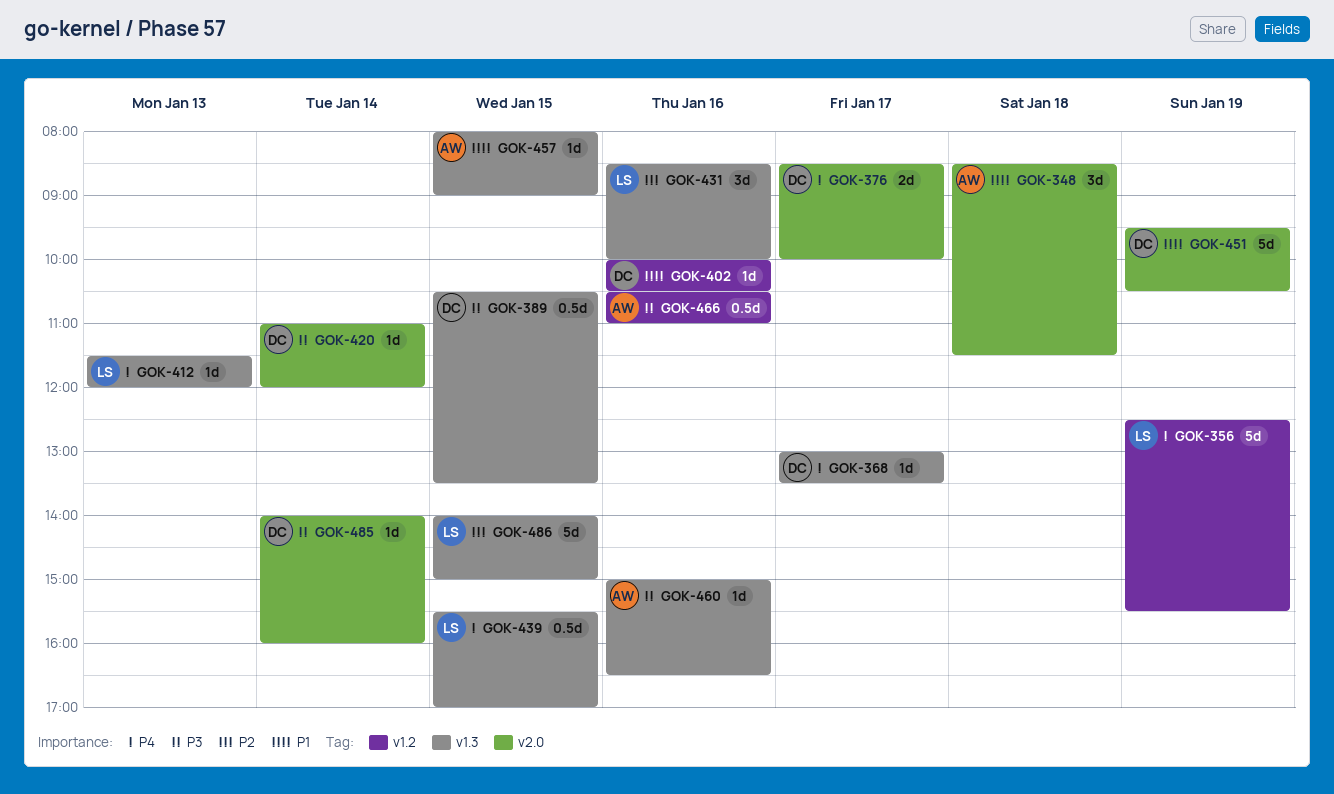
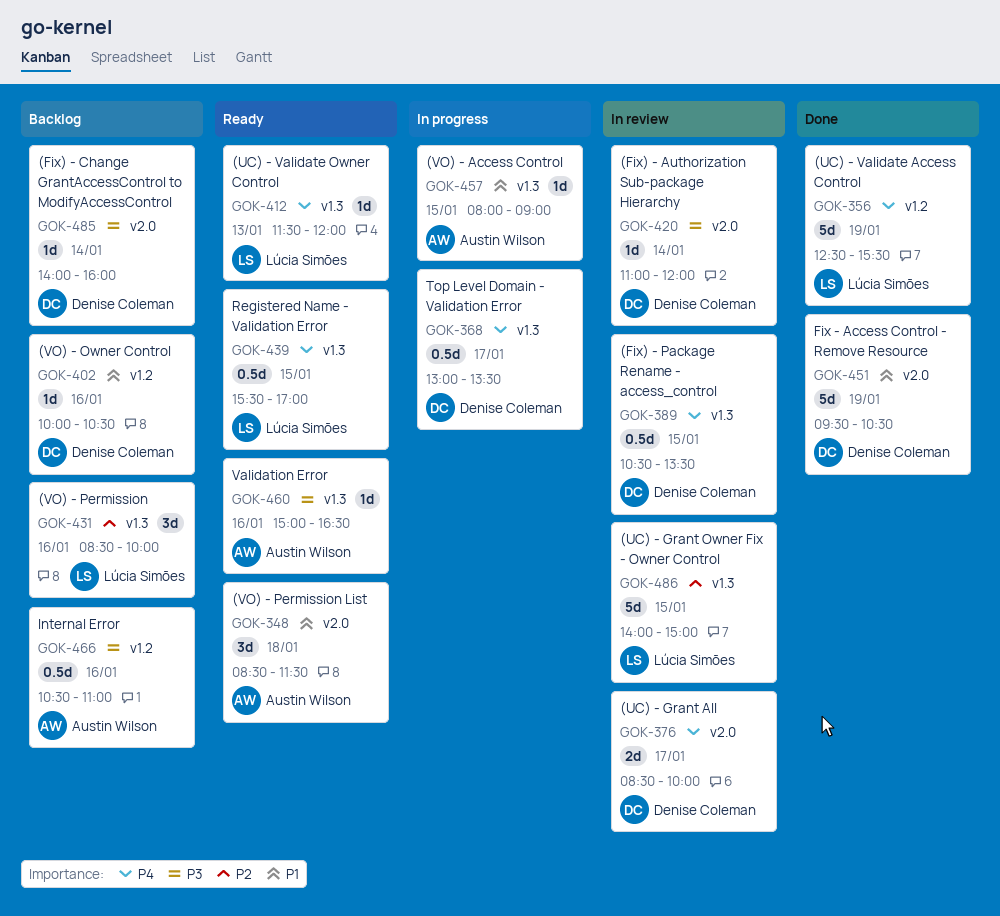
GOK-368, estimate: 1d -> 0.5d
GOK-389, priority: P3 -> P4

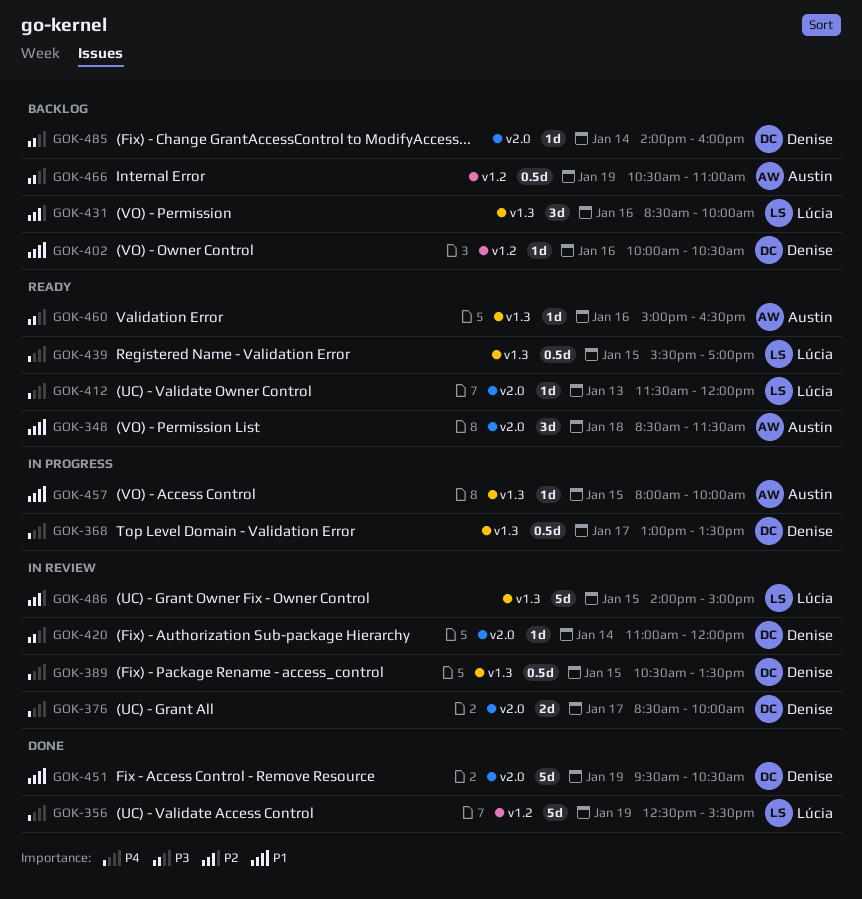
GOK-412, label: v1.3 -> v2.0
GOK-457, ends: 09:00 -> 10:00
GOK-466, day: Jan 16 -> Jan 19

